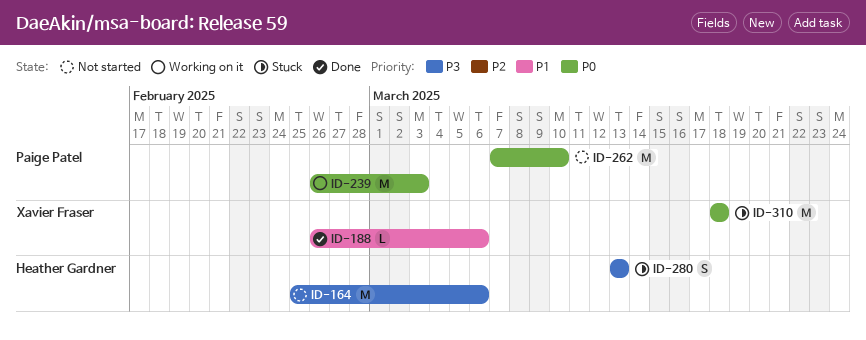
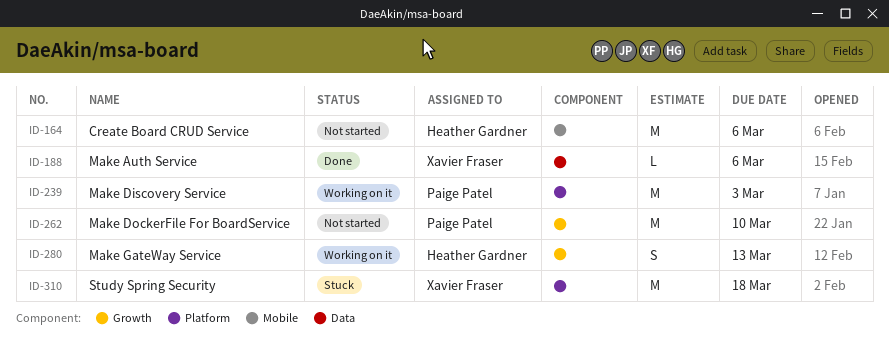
ID-280, status: Stuck -> Working on it

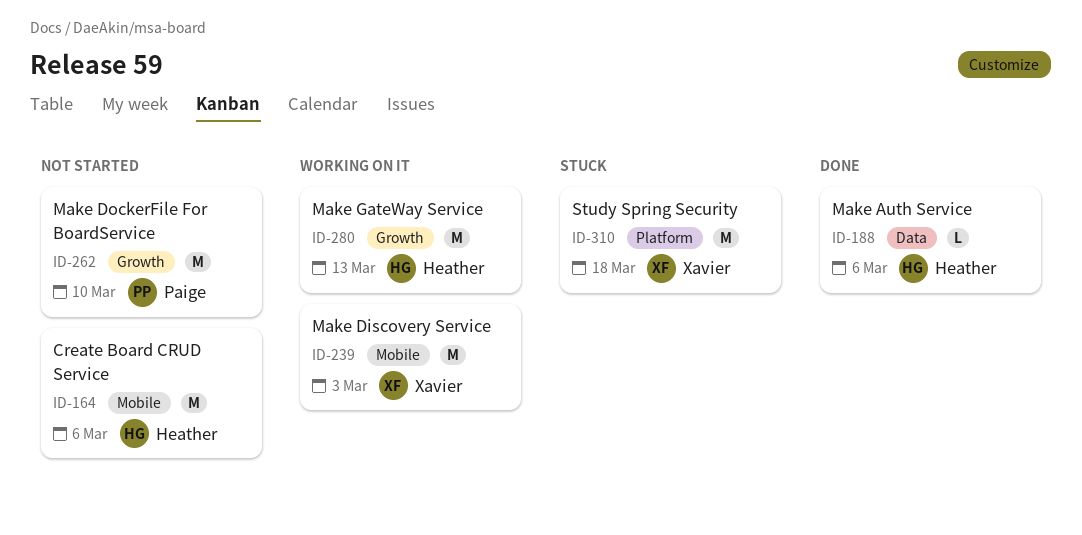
ID-188, owner: Xavier Fraser -> Heather Gardner
ID-239, owner: Paige Patel -> Xavier Fraser
ID-239, label: Platform -> Mobile
ID-280, estimate: S -> M

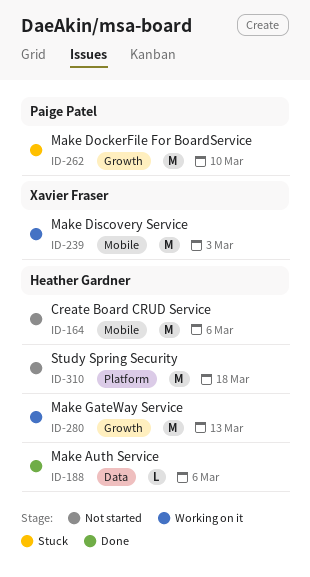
ID-262, status: Not started -> Stuck
ID-310, status: Stuck -> Not started
ID-310, owner: Xavier Fraser -> Heather Gardner

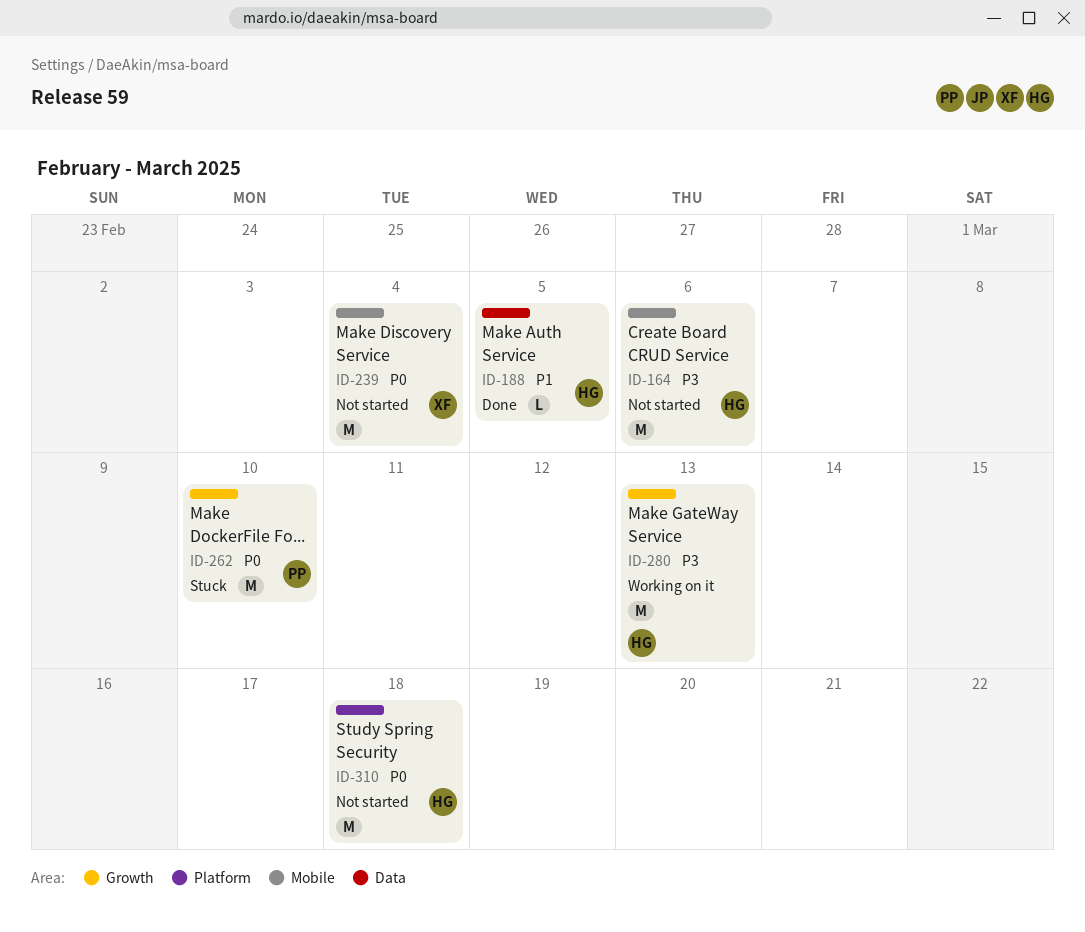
ID-188, due: Mar 6 -> Mar 5
ID-239, status: Working on it -> Not started
ID-239, due: Mar 3 -> Mar 4

